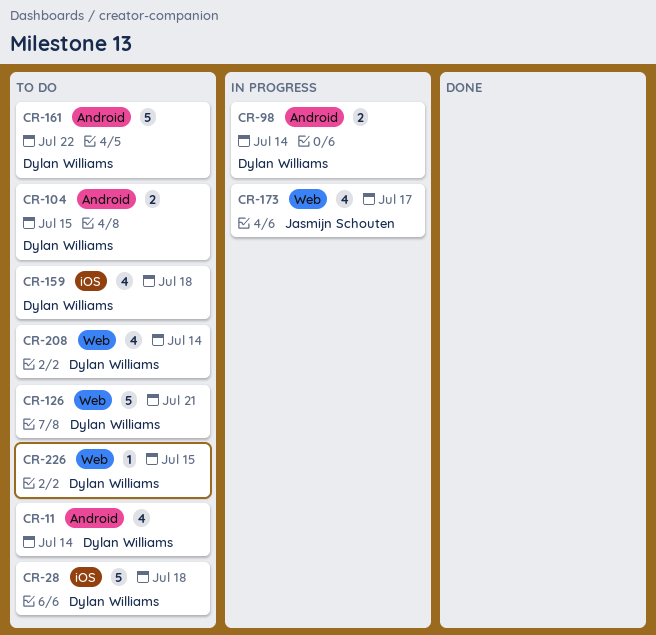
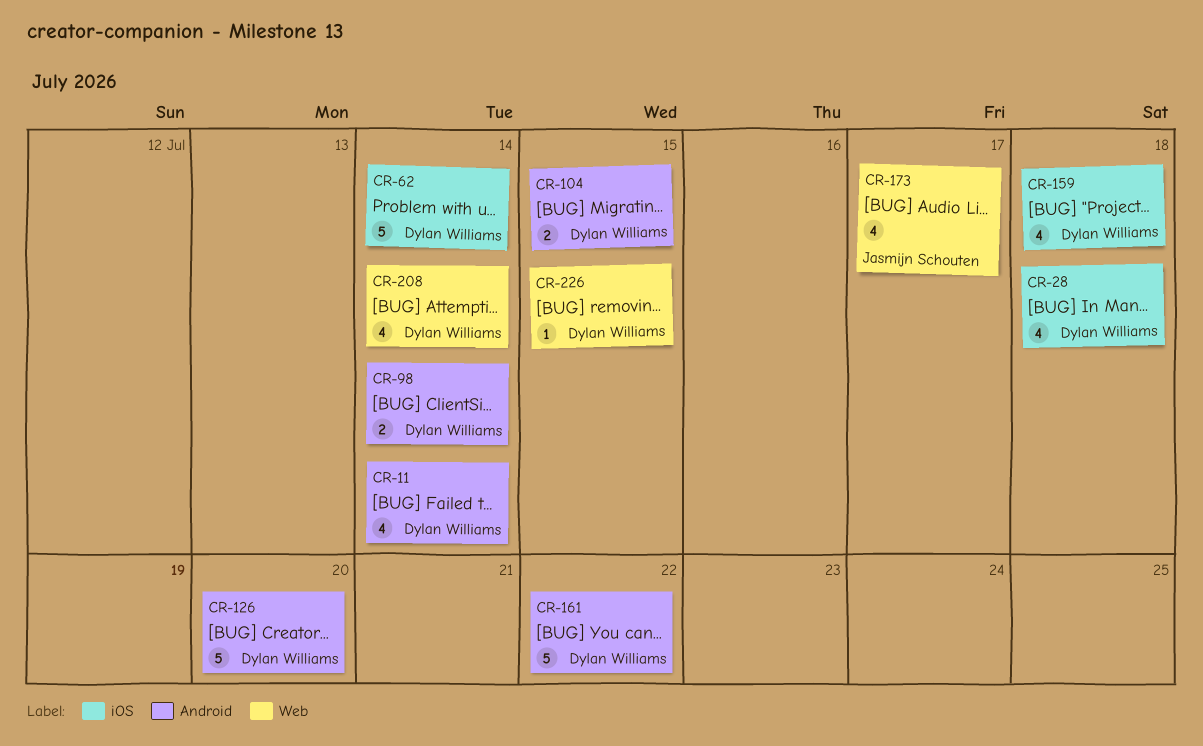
CR-28, estimate: 5 -> 4
CR-62: none -> present
CR-126, label: Web -> Android
CR-126, due: Jul 21 -> Jul 20

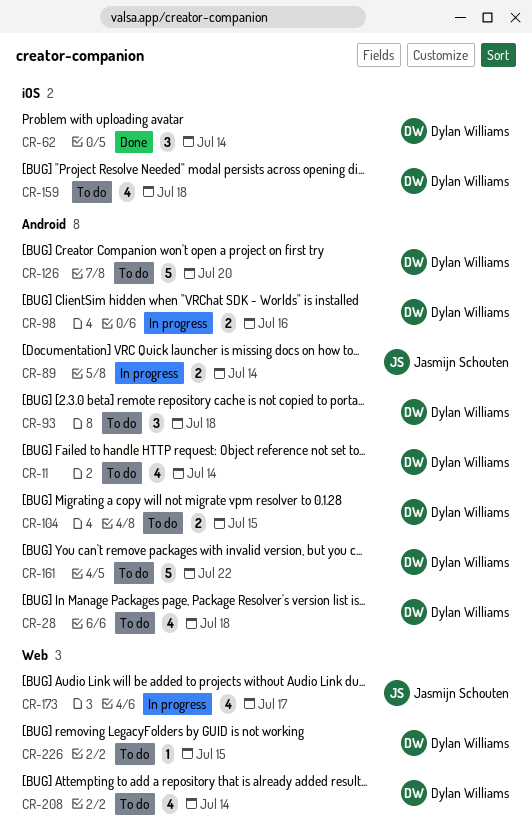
CR-28, label: iOS -> Android
CR-62, estimate: 5 -> 3
CR-89: none -> present
CR-93: none -> present
CR-98, due: Jul 14 -> Jul 16

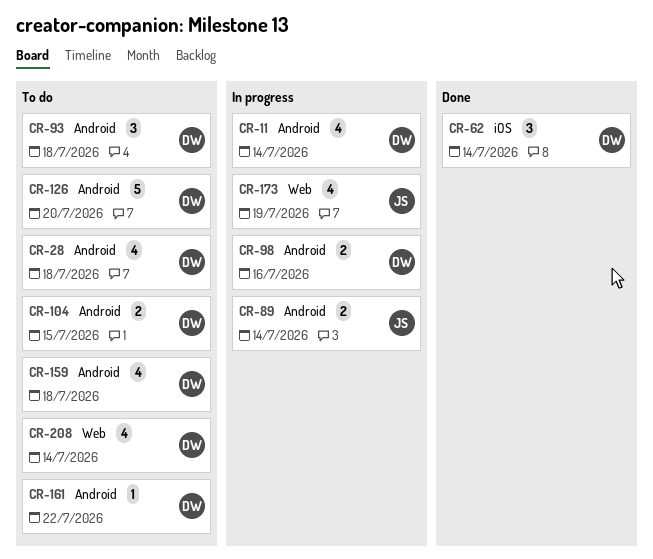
CR-11, status: To do -> In progress
CR-159, label: iOS -> Android
CR-161, estimate: 5 -> 1
CR-173, due: Jul 17 -> Jul 19
CR-226: present -> none

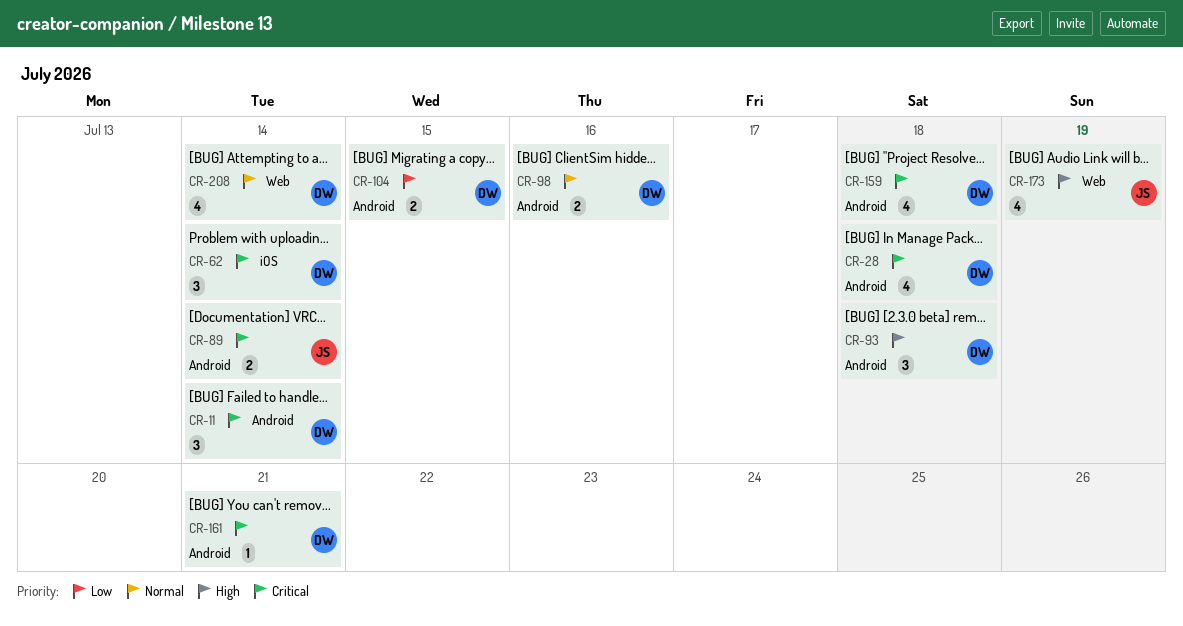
CR-11, estimate: 4 -> 3
CR-126: present -> none
CR-161, due: Jul 22 -> Jul 21

